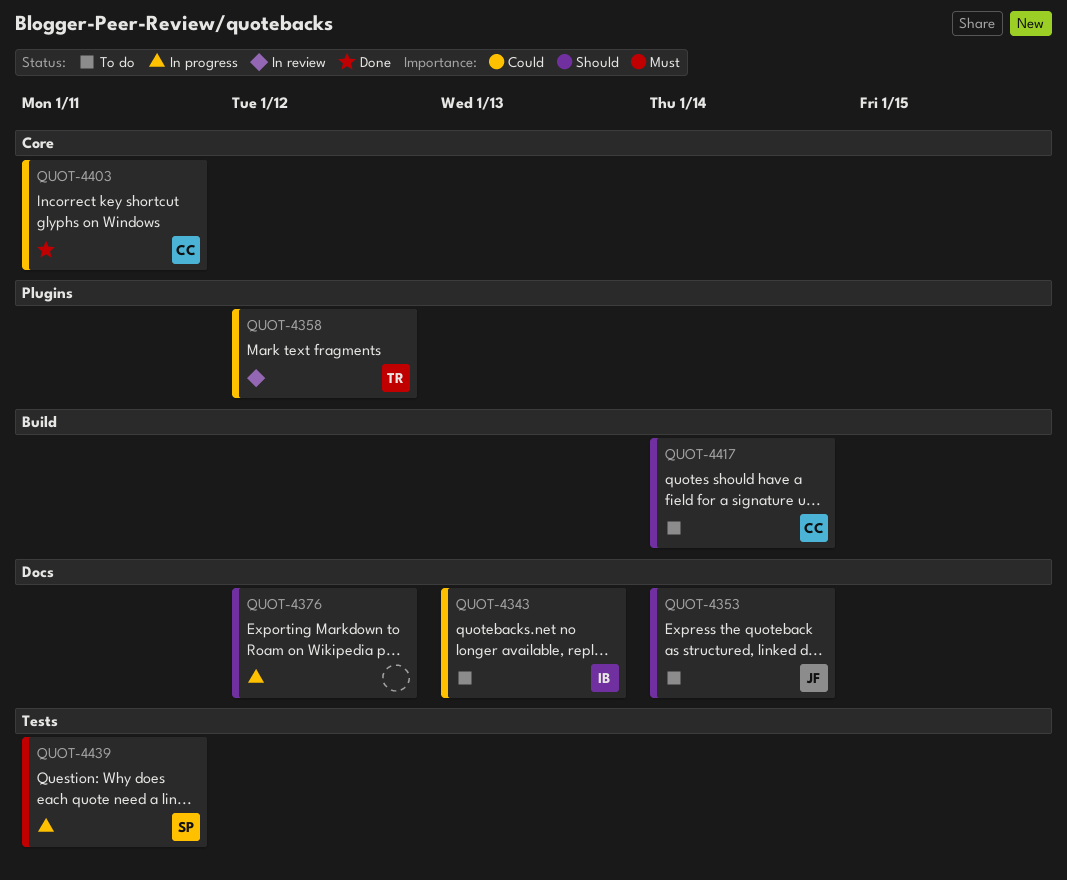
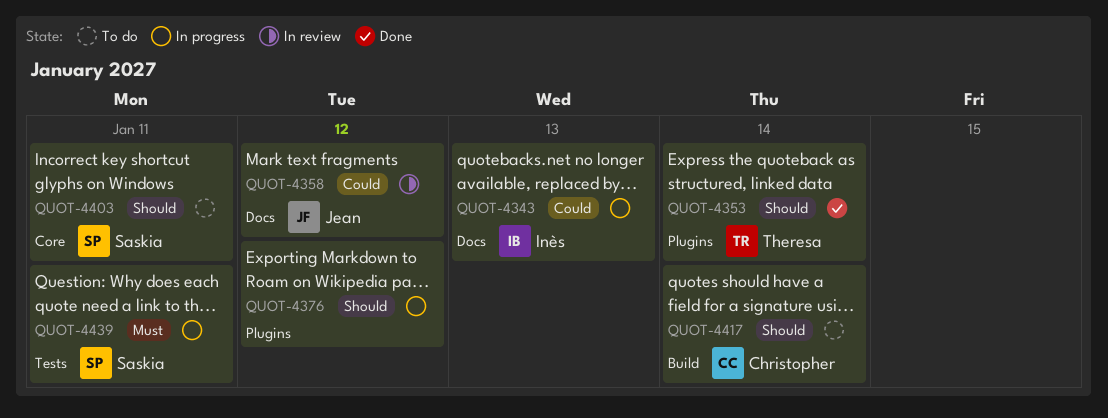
QUOT-4343, status: To do -> In progress
QUOT-4353, status: To do -> Done
QUOT-4353, owner: Jean -> Theresa
QUOT-4353, label: Docs -> Plugins
QUOT-4358, owner: Theresa -> Jean
QUOT-4358, label: Plugins -> Docs
QUOT-4376, label: Docs -> Plugins
QUOT-4403, status: Done -> To do
QUOT-4403, owner: Christopher -> Saskia
QUOT-4403, priority: Could -> Should

